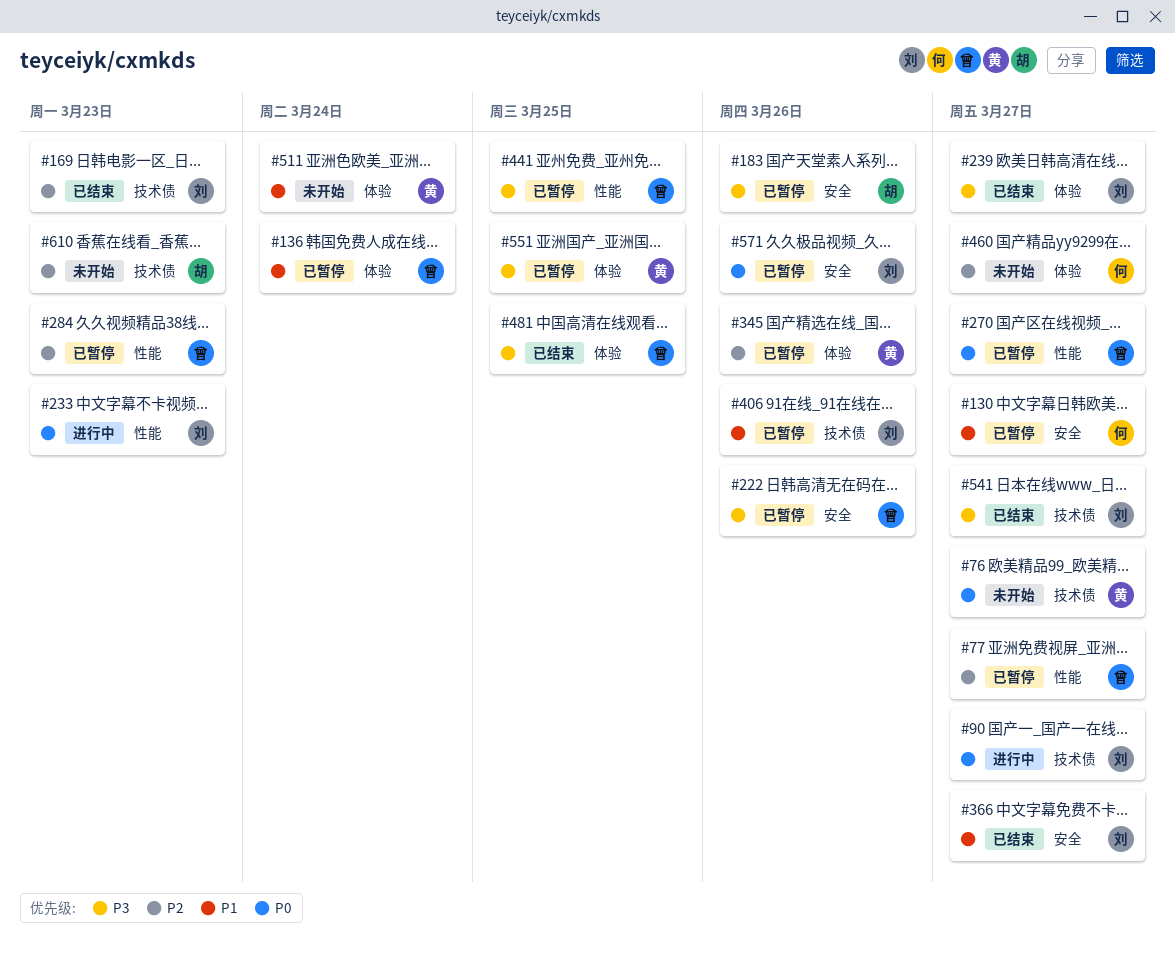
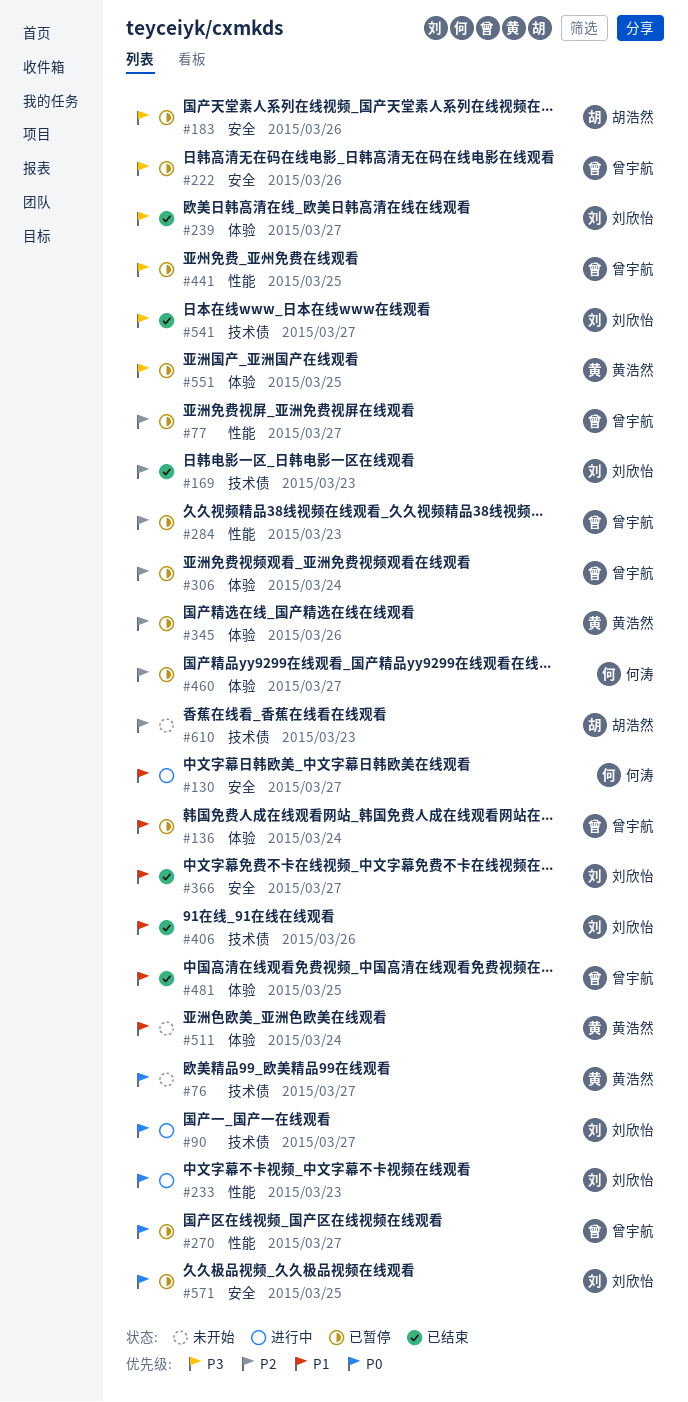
#130, status: 已暂停 -> 进行中
#306: none -> present
#406, status: 已暂停 -> 已结束
#460, status: 未开始 -> 已暂停
#481, priority: P3 -> P1
#571, due: Mar 26 -> Mar 25

